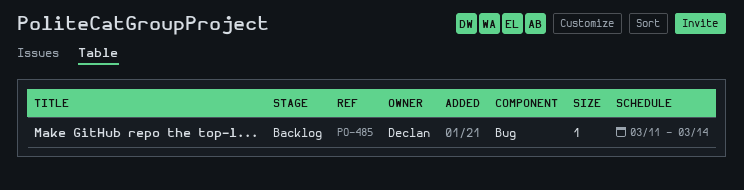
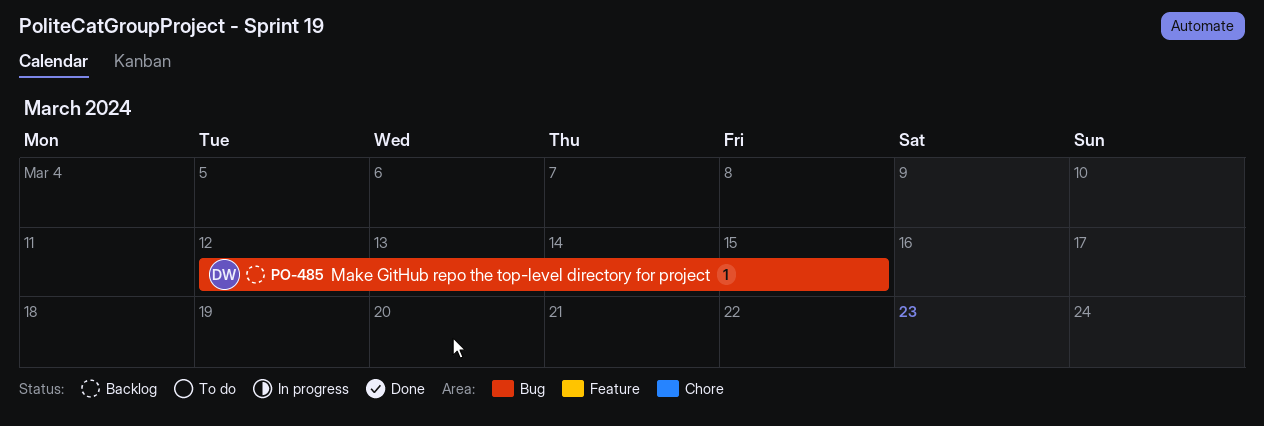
PO-485, start: Mar 11 -> Mar 12
PO-485, due: Mar 14 -> Mar 15

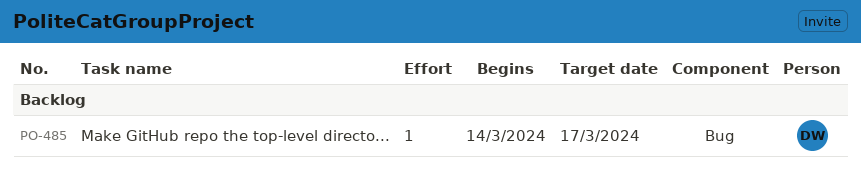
PO-485, start: Mar 12 -> Mar 14
PO-485, due: Mar 15 -> Mar 17

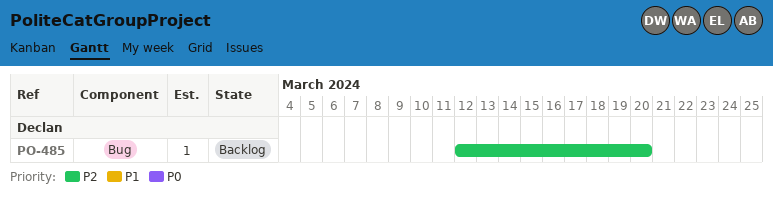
PO-485, start: Mar 14 -> Mar 12
PO-485, due: Mar 17 -> Mar 20

